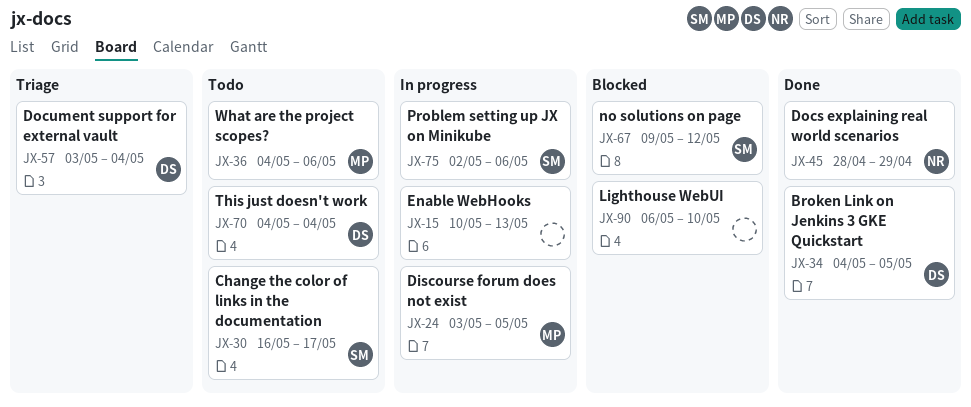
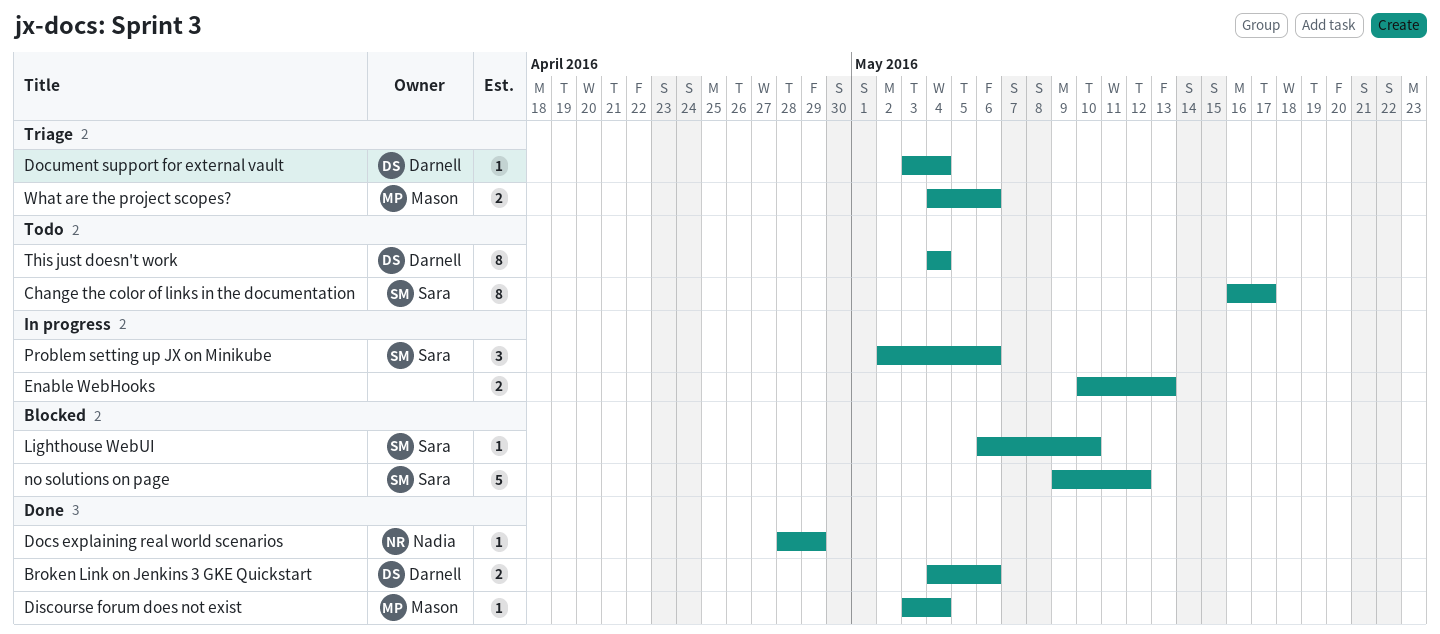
Broken Link on Jenkins 3 GKE Quickstart, due: May 5 -> May 6
Discourse forum does not exist, status: In progress -> Done
Discourse forum does not exist, due: May 5 -> May 4
Lighthouse WebUI, owner: none -> Sara
What are the project scopes?, status: Todo -> Triage

